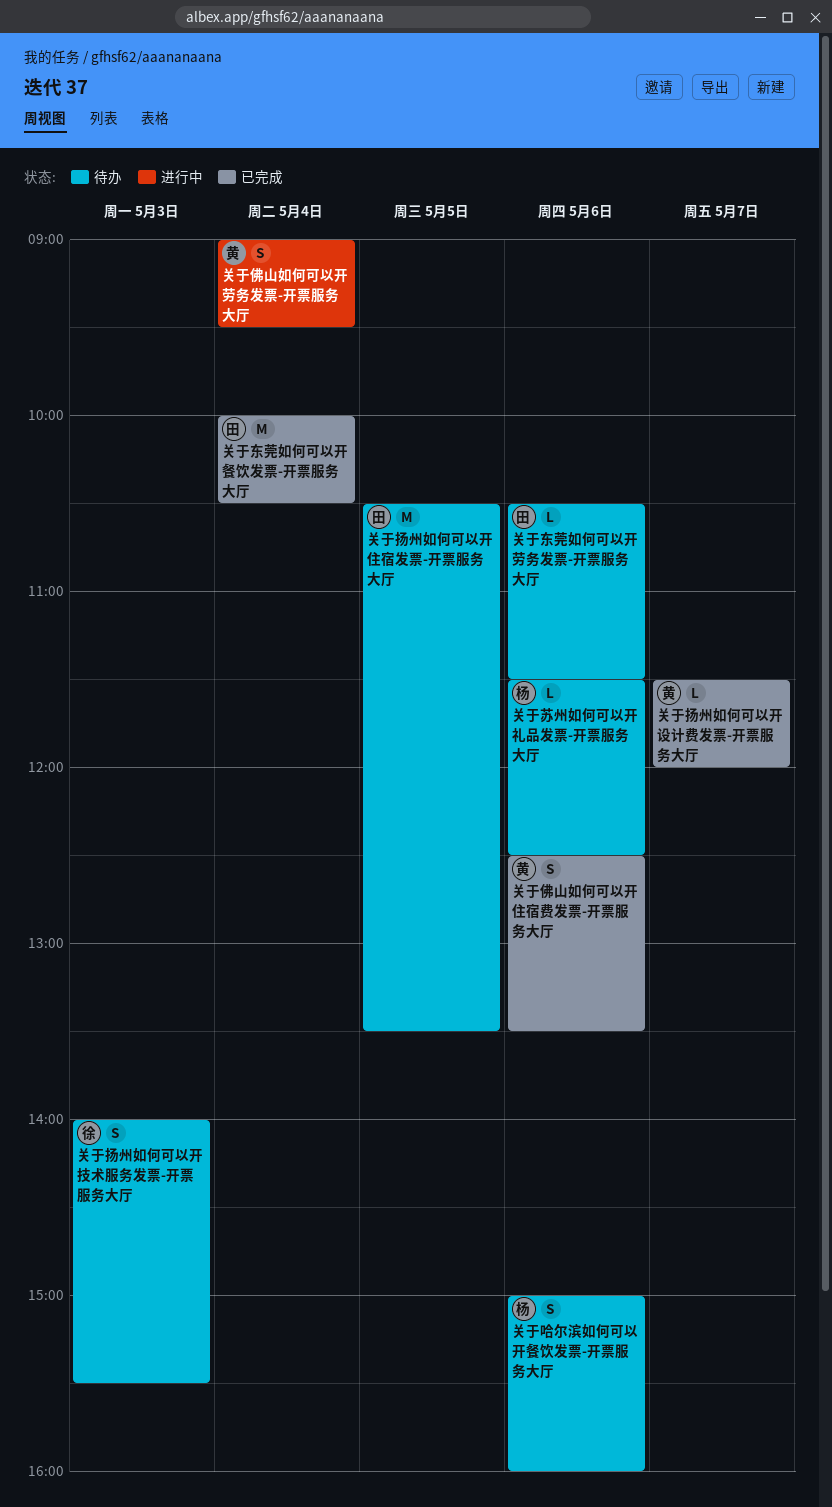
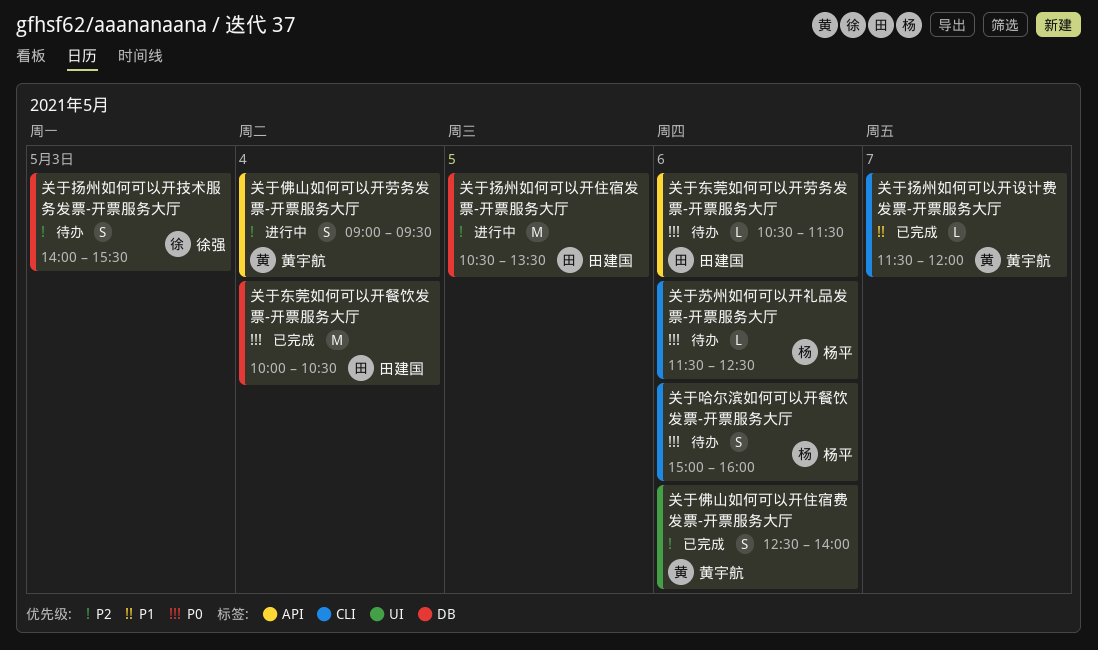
关于佛山如何可以开住宿费发票-开票服务大厅, ends: 13:30 -> 14:00
关于扬州如何可以开住宿发票-开票服务大厅, status: 待办 -> 进行中

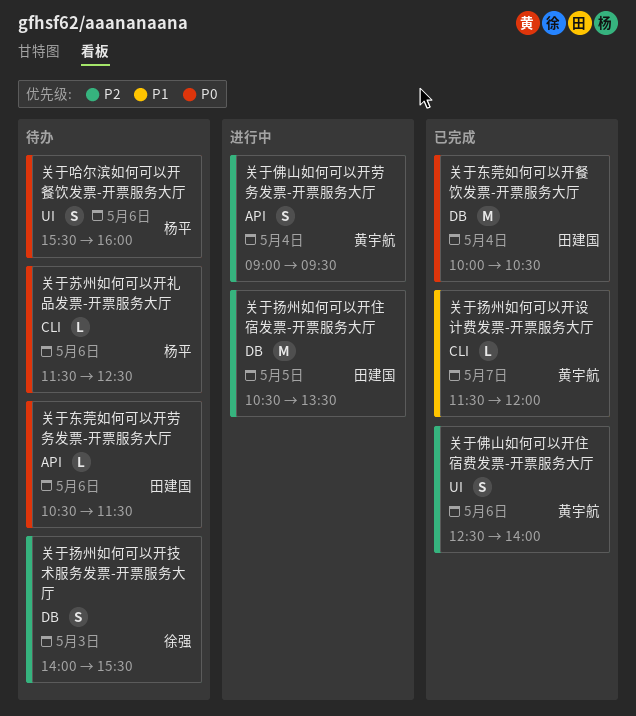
关于哈尔滨如何可以开餐饮发票-开票服务大厅, label: CLI -> UI
关于哈尔滨如何可以开餐饮发票-开票服务大厅, begins: 15:00 -> 15:30

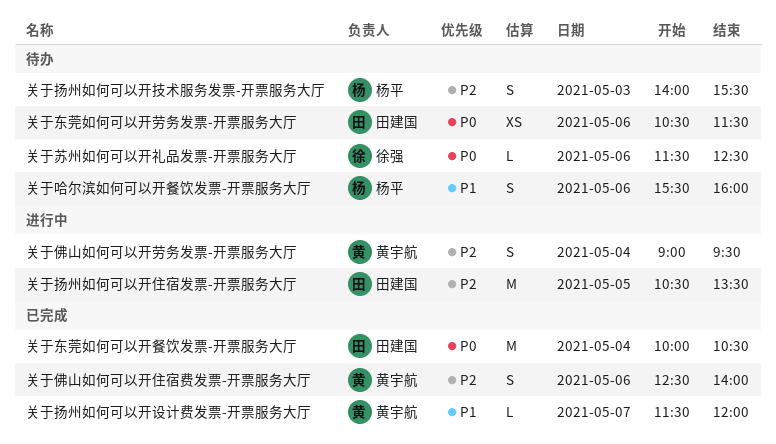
关于东莞如何可以开劳务发票-开票服务大厅, estimate: L -> XS
关于哈尔滨如何可以开餐饮发票-开票服务大厅, priority: P0 -> P1
关于扬州如何可以开技术服务发票-开票服务大厅, owner: 徐强 -> 杨平
关于苏州如何可以开礼品发票-开票服务大厅, owner: 杨平 -> 徐强

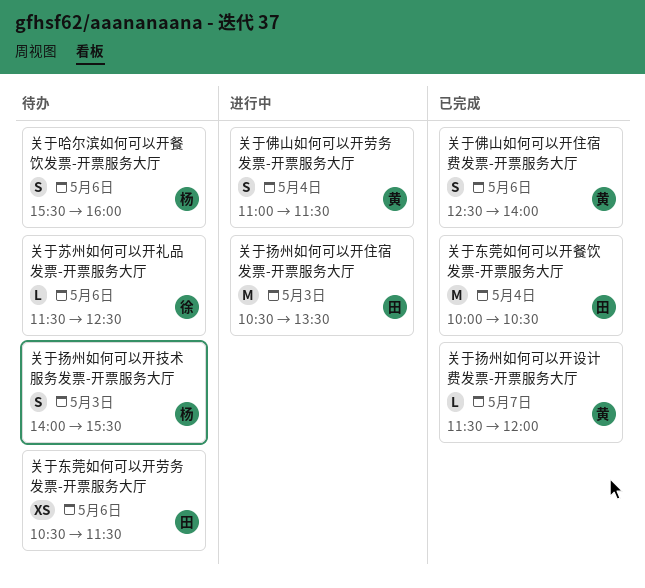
关于佛山如何可以开劳务发票-开票服务大厅, begins: 09:00 -> 11:00
关于佛山如何可以开劳务发票-开票服务大厅, ends: 09:30 -> 11:30
关于扬州如何可以开住宿发票-开票服务大厅, day: May 5 -> May 3

